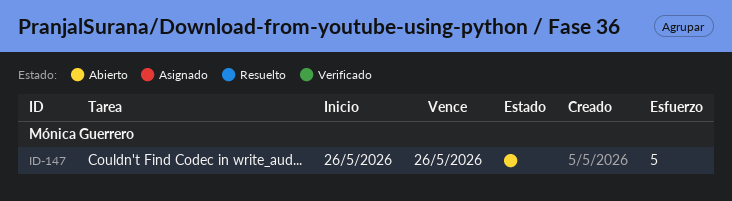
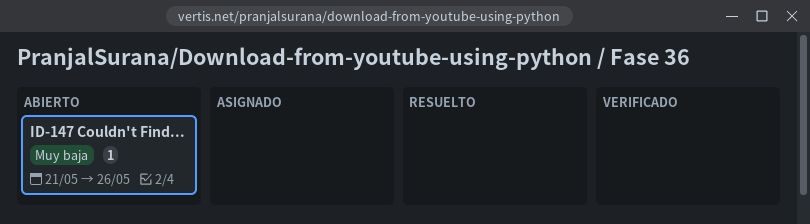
ID-147, estimate: 5 -> 1
ID-147, start: May 26 -> May 21

